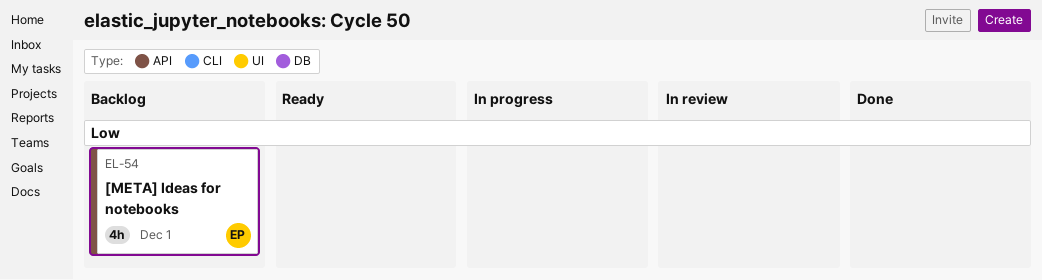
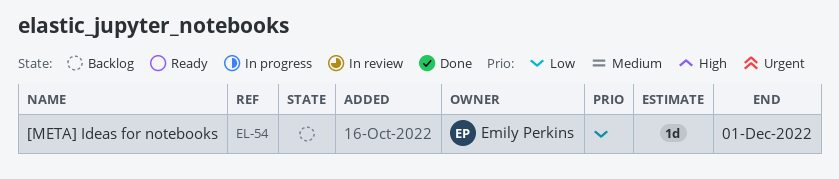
EL-54, estimate: 4h -> 1d

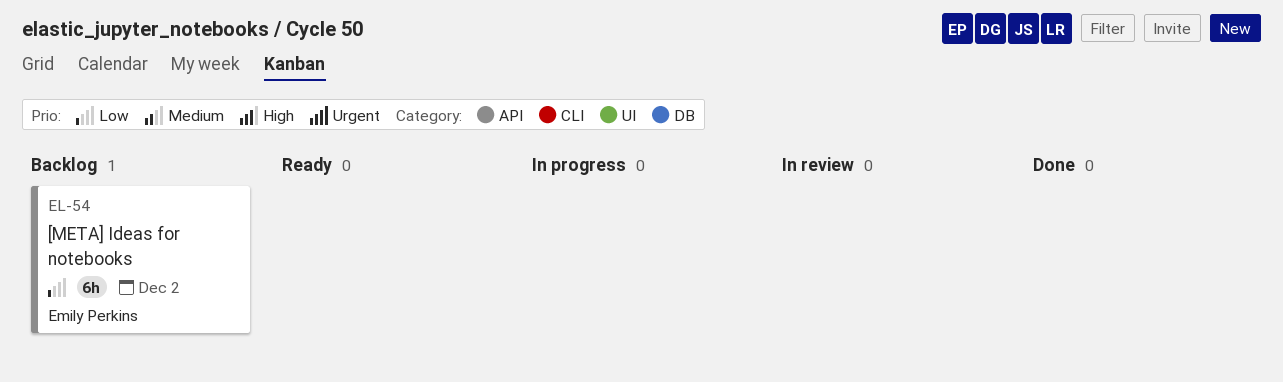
EL-54, estimate: 1d -> 6h
EL-54, due: Dec 1 -> Dec 2

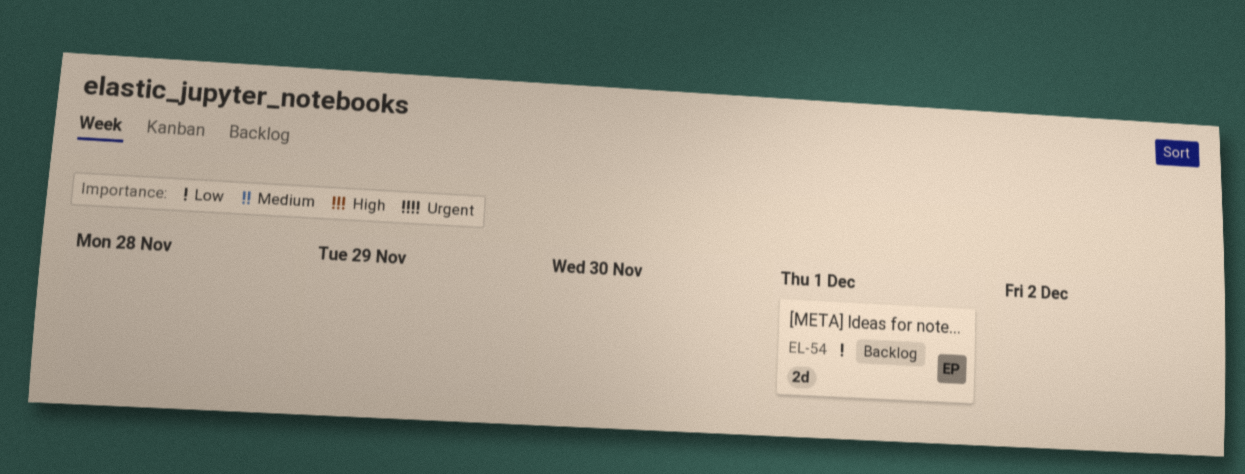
EL-54, estimate: 6h -> 2d
EL-54, due: Dec 2 -> Dec 1

